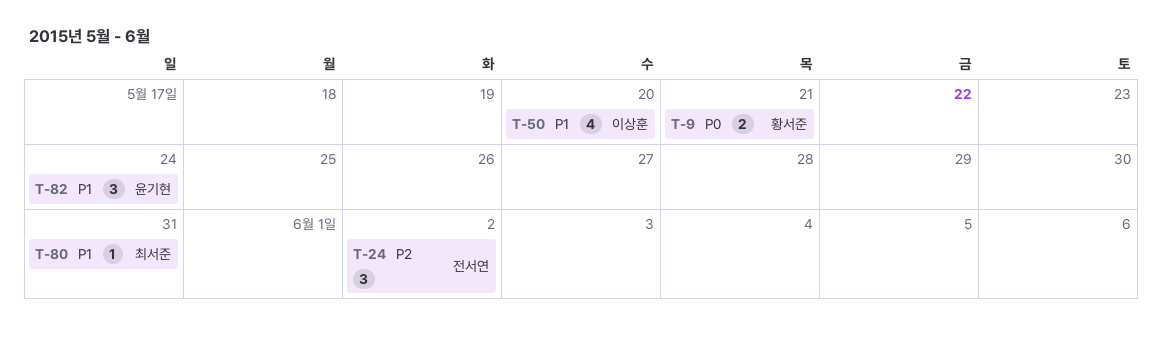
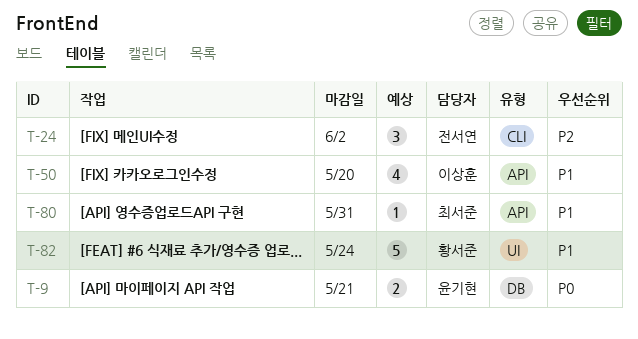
T-9, owner: 황서준 -> 윤기현
T-82, owner: 윤기현 -> 황서준
T-82, estimate: 3 -> 5

